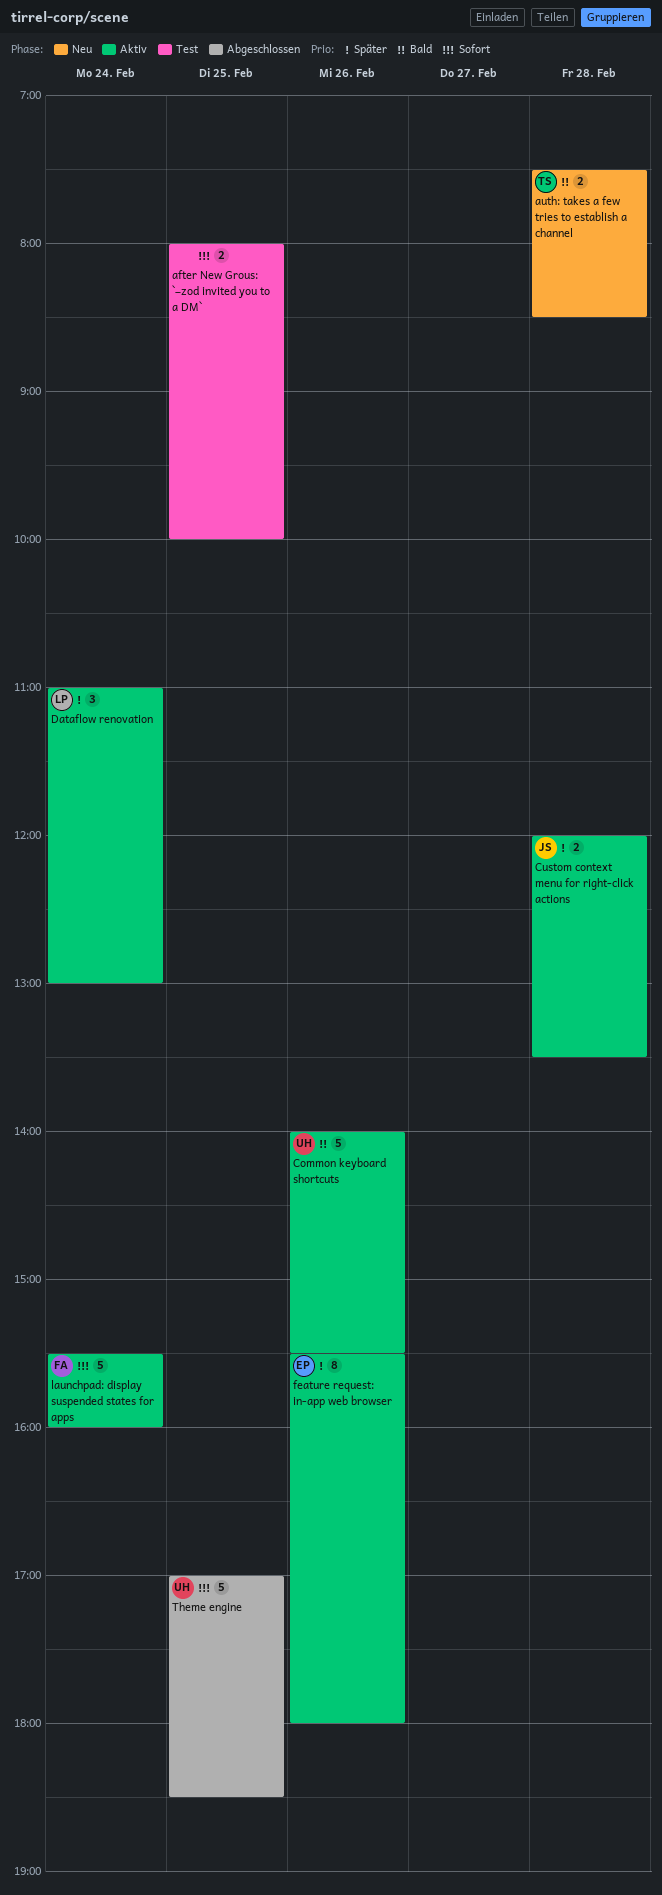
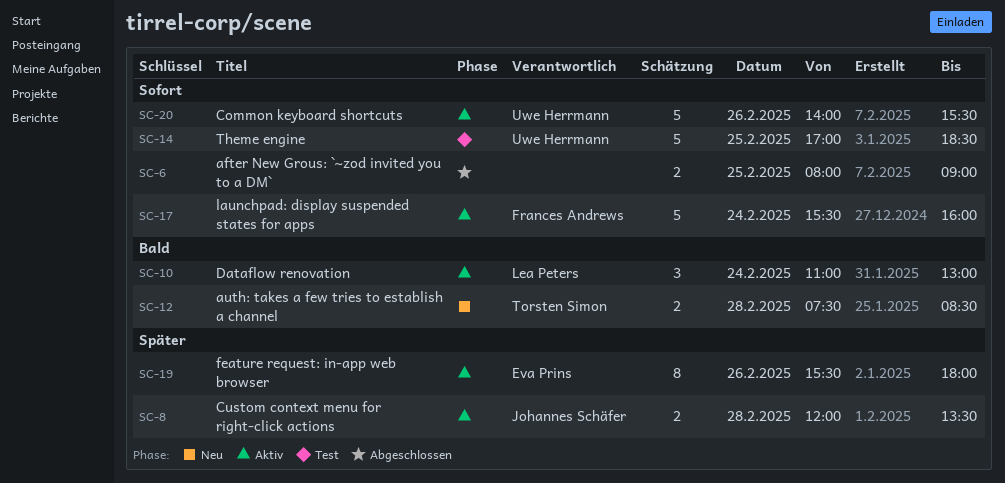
after New Grous: `~zod invited you to a DM`, status: Test -> Abgeschlossen
after New Grous: `~zod invited you to a DM`, ends: 10:00 -> 09:00
Common keyboard shortcuts, priority: Bald -> Sofort
Dataflow renovation, priority: Später -> Bald
Theme engine, status: Abgeschlossen -> Test

